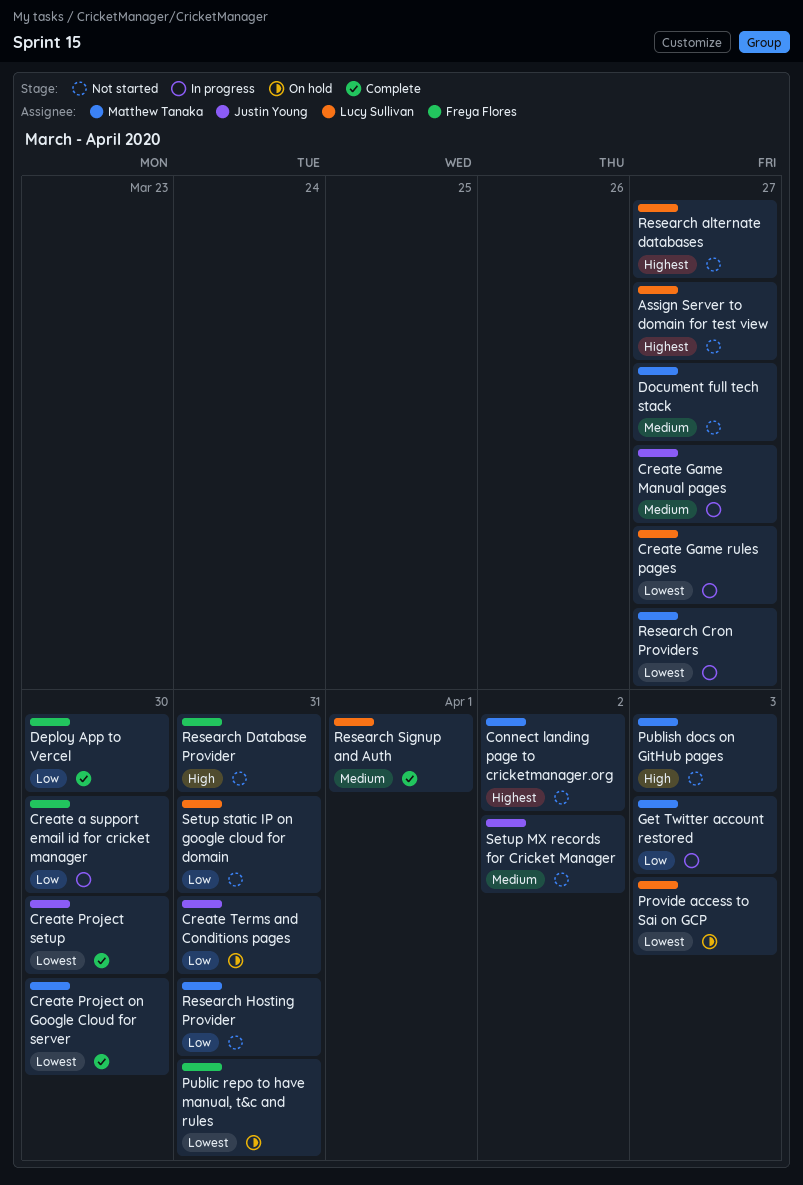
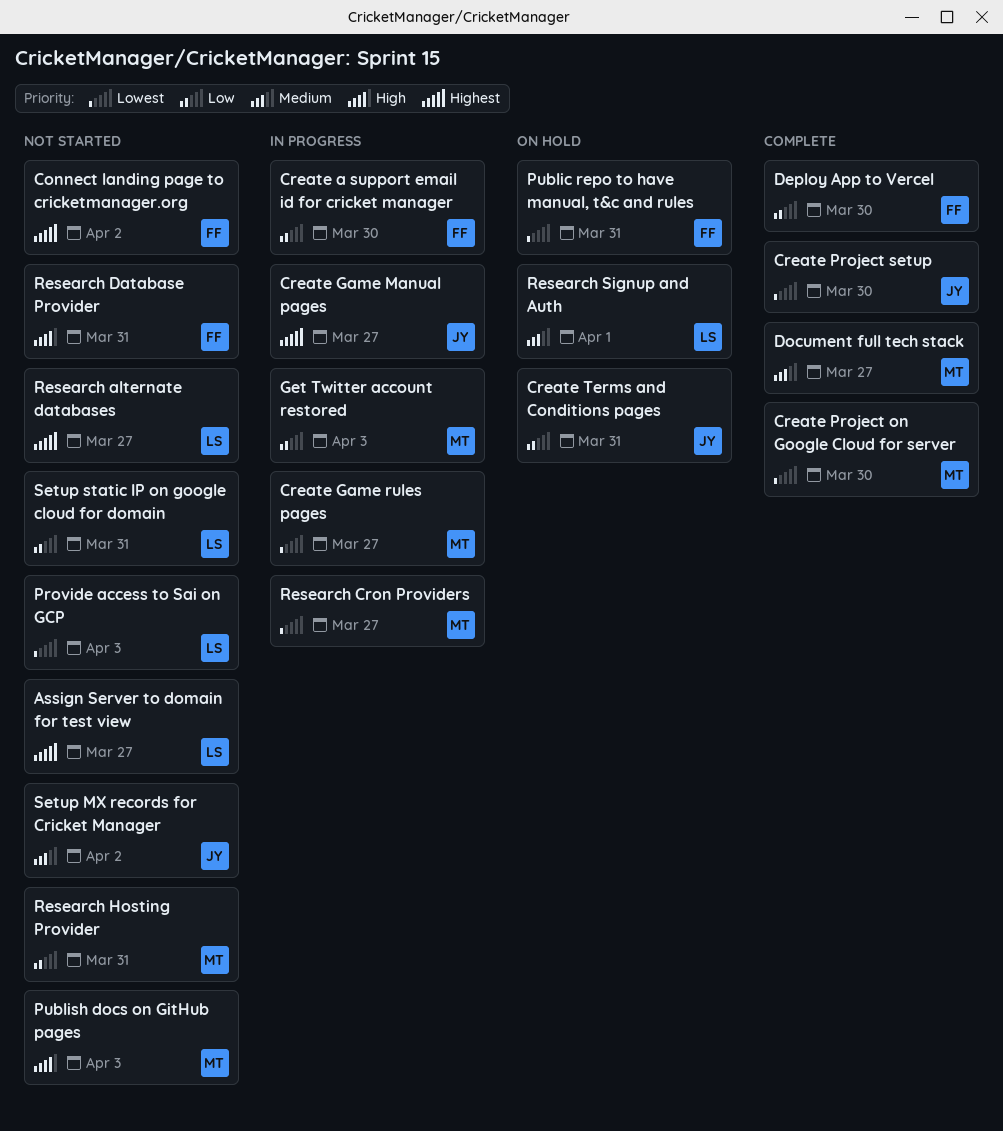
Connect landing page to cricketmanager.org, owner: Matthew Tanaka -> Freya Flores
Create Game Manual pages, priority: Medium -> Highest
Create Game rules pages, owner: Lucy Sullivan -> Matthew Tanaka
Document full tech stack, status: Not started -> Complete
Provide access to Sai on GCP, status: On hold -> Not started
Research Signup and Auth, status: Complete -> On hold

